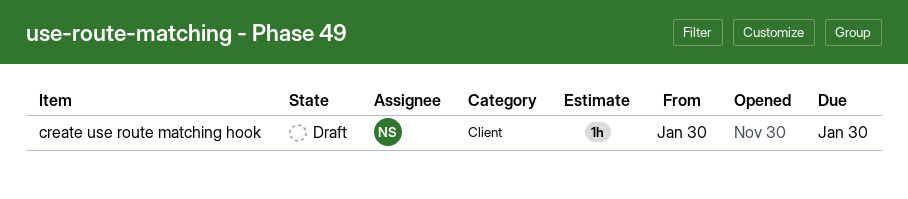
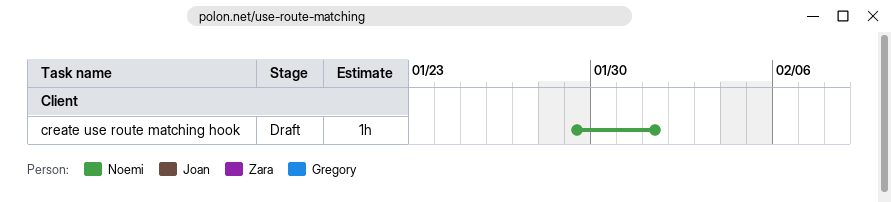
create use route matching hook, start: Jan 30 -> Jan 29
create use route matching hook, due: Jan 30 -> Feb 1

